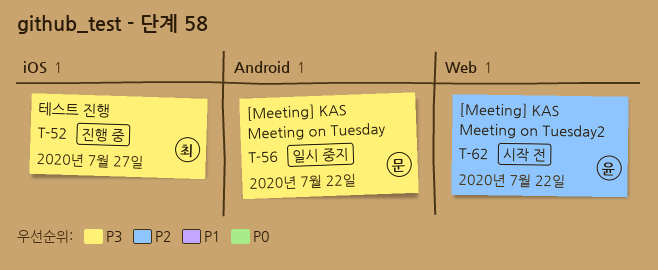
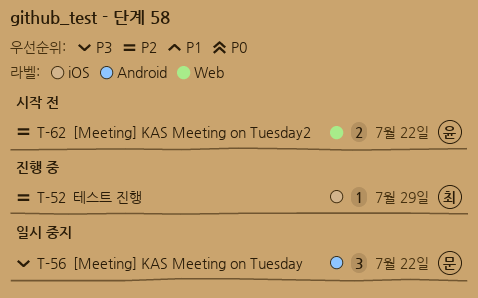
T-52, priority: P3 -> P2
T-52, due: Jul 27 -> Jul 29

